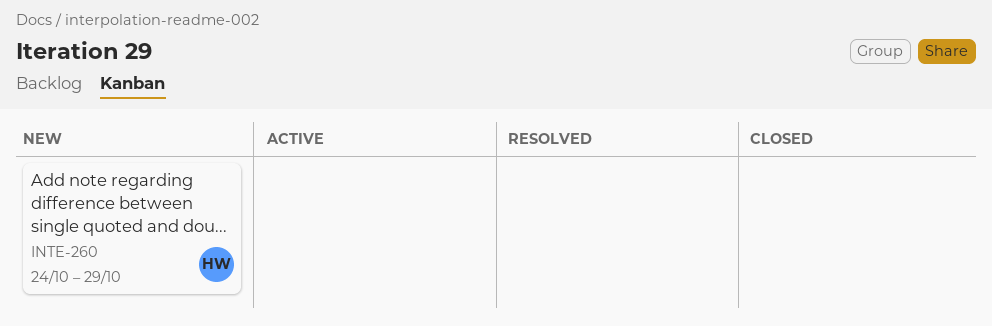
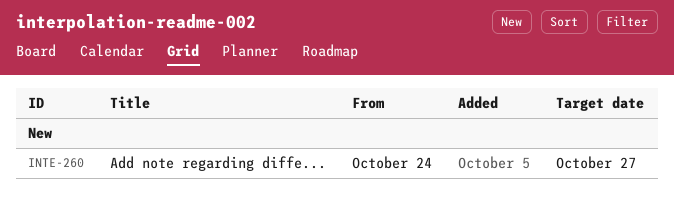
INTE-260, due: Oct 29 -> Oct 27

